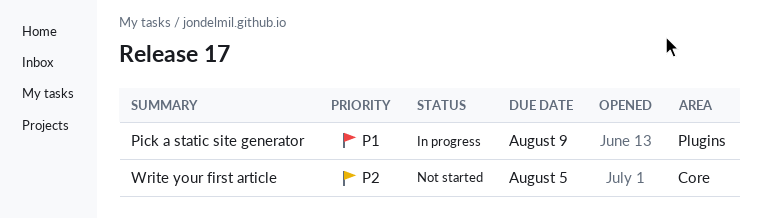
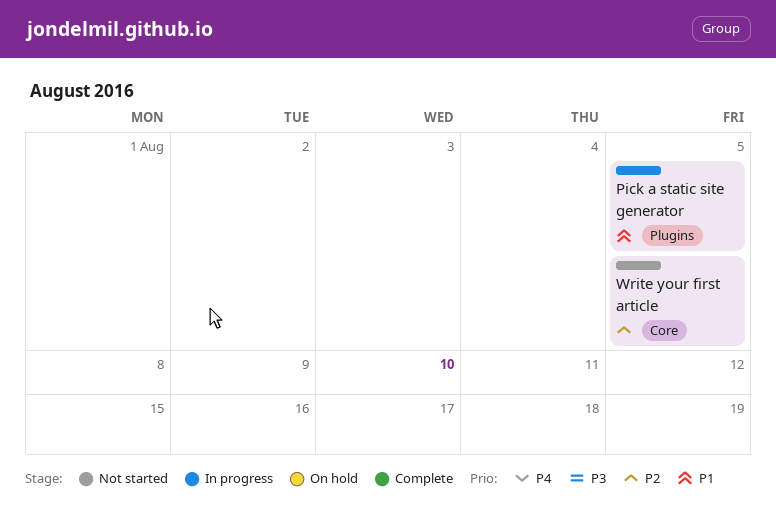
Pick a static site generator, due: Aug 9 -> Aug 5

